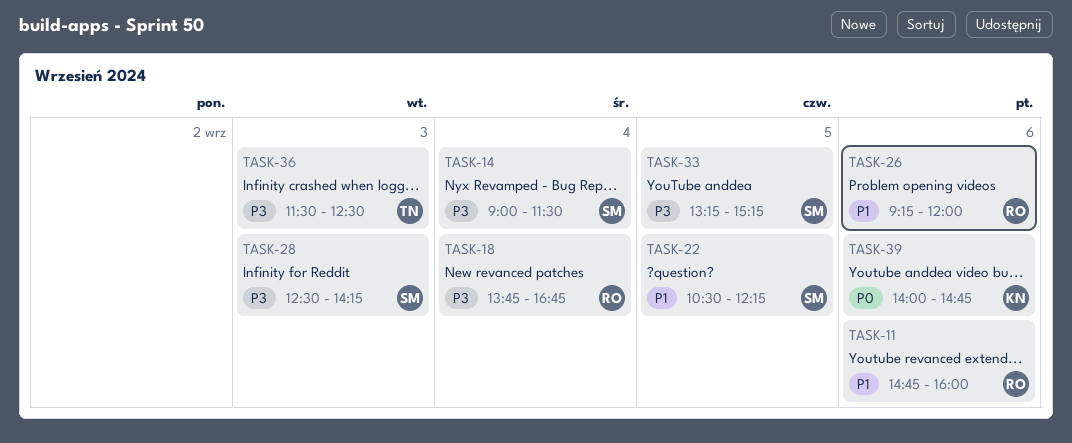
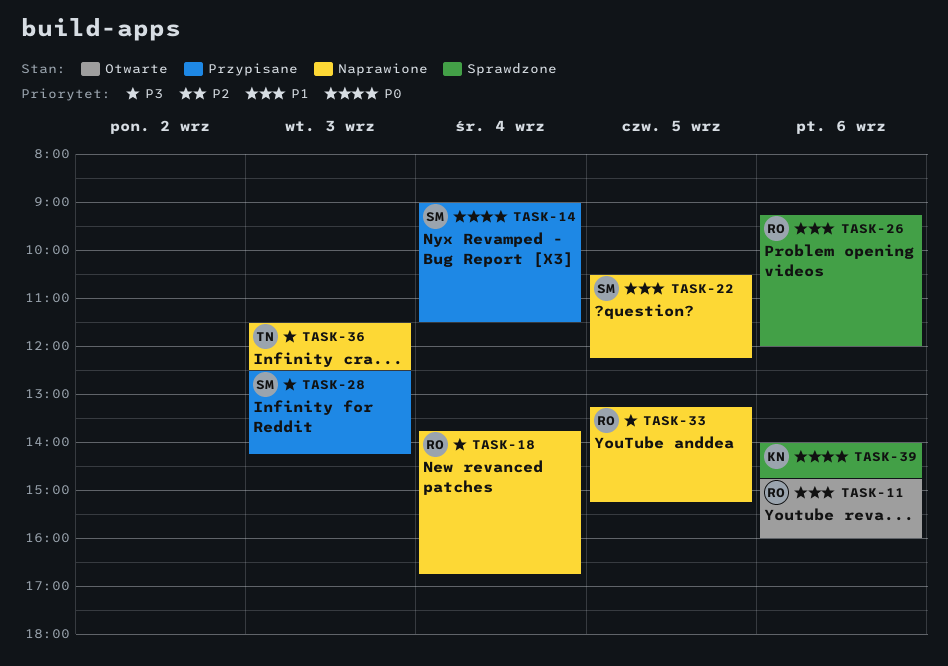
TASK-14, priority: P3 -> P0
TASK-33, owner: SM -> RO

